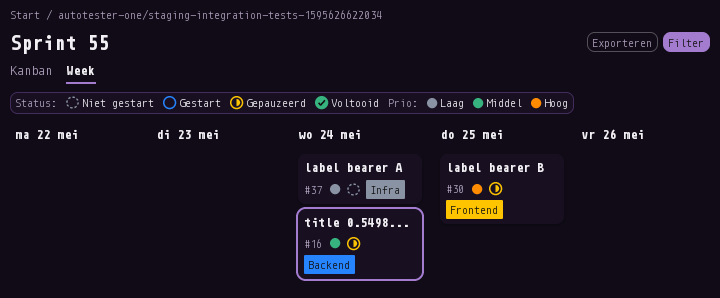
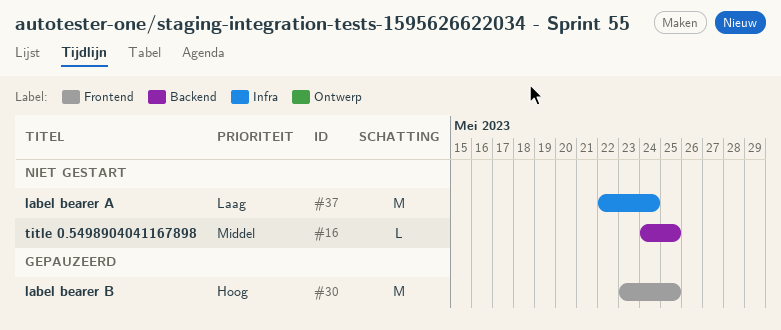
#16, status: Gepauzeerd -> Niet gestart
#16, due: May 24 -> May 25

